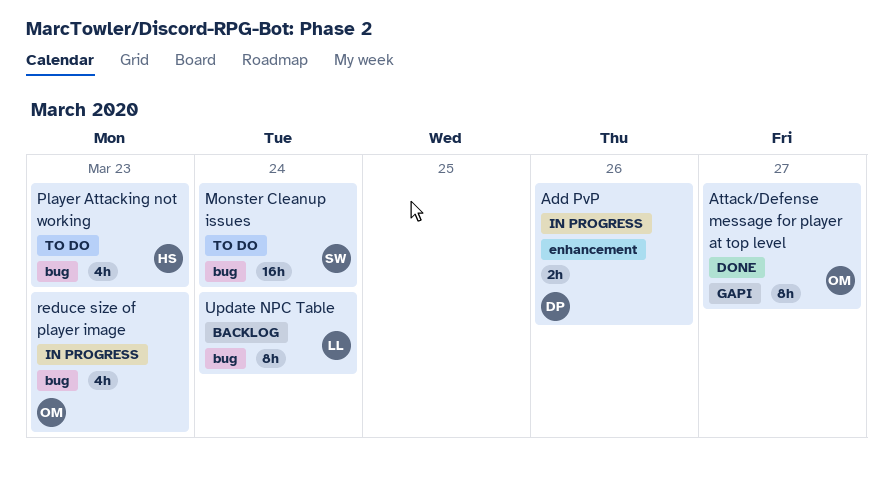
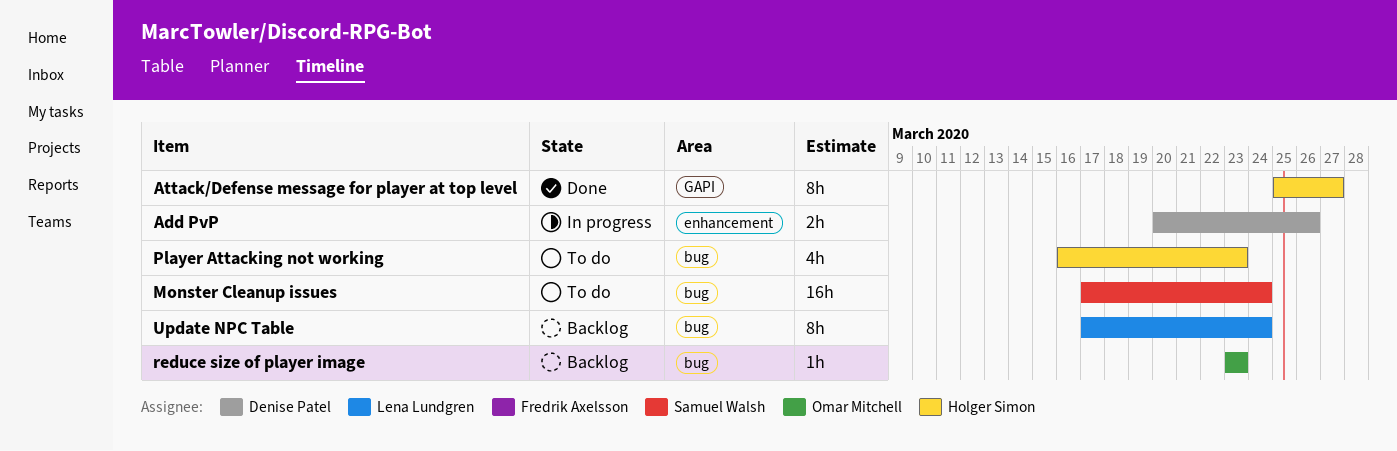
Attack/Defense message for player at top level, owner: Omar Mitchell -> Holger Simon
reduce size of player image, status: In progress -> Backlog
reduce size of player image, estimate: 4h -> 1h

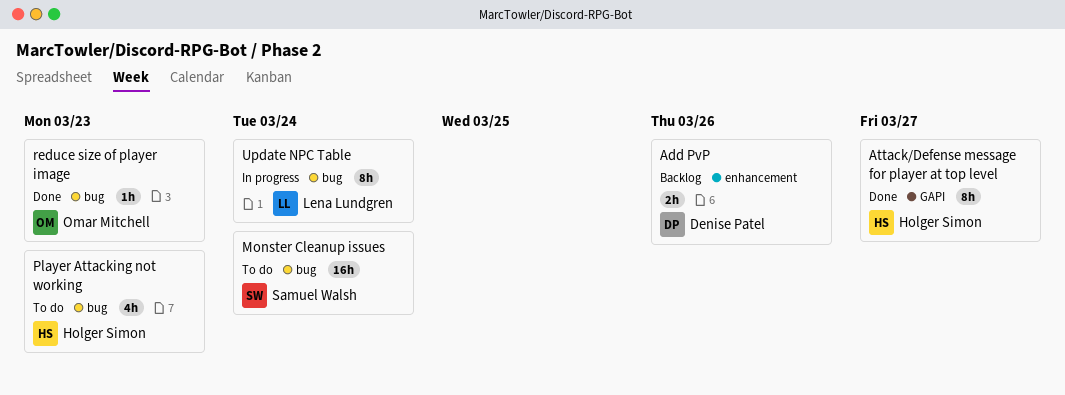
Add PvP, status: In progress -> Backlog
reduce size of player image, status: Backlog -> Done
Update NPC Table, status: Backlog -> In progress

